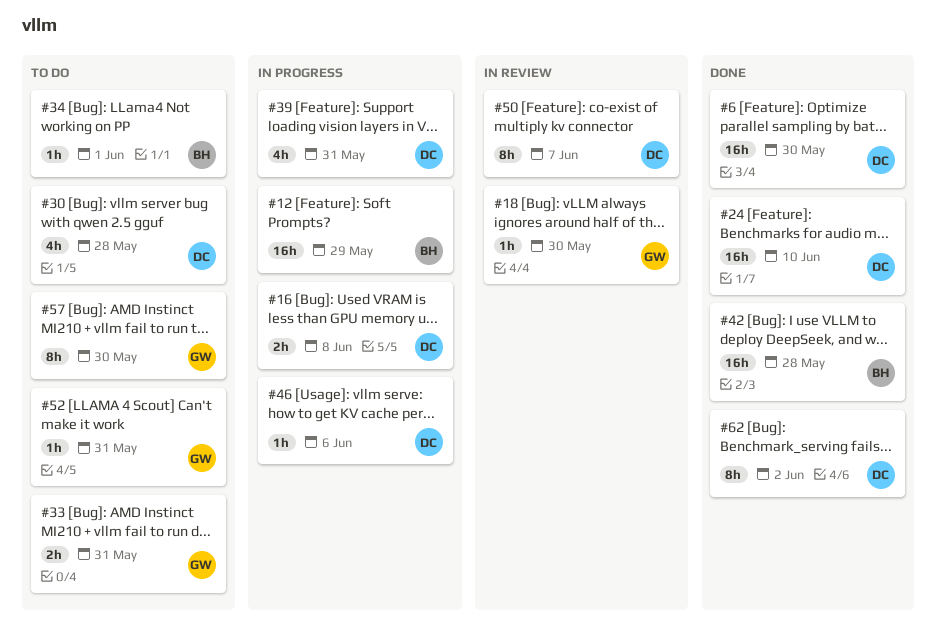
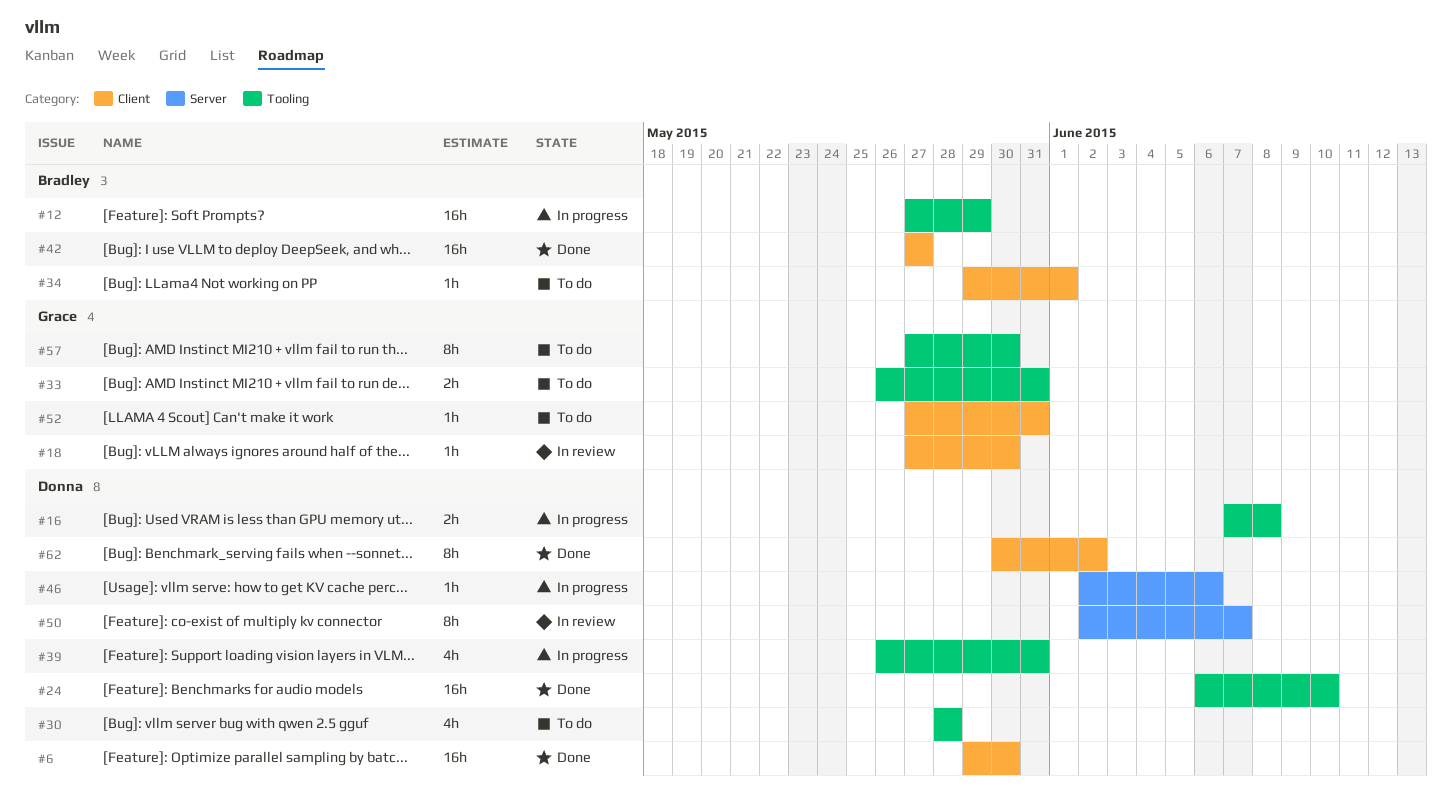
#42, due: May 28 -> May 27

